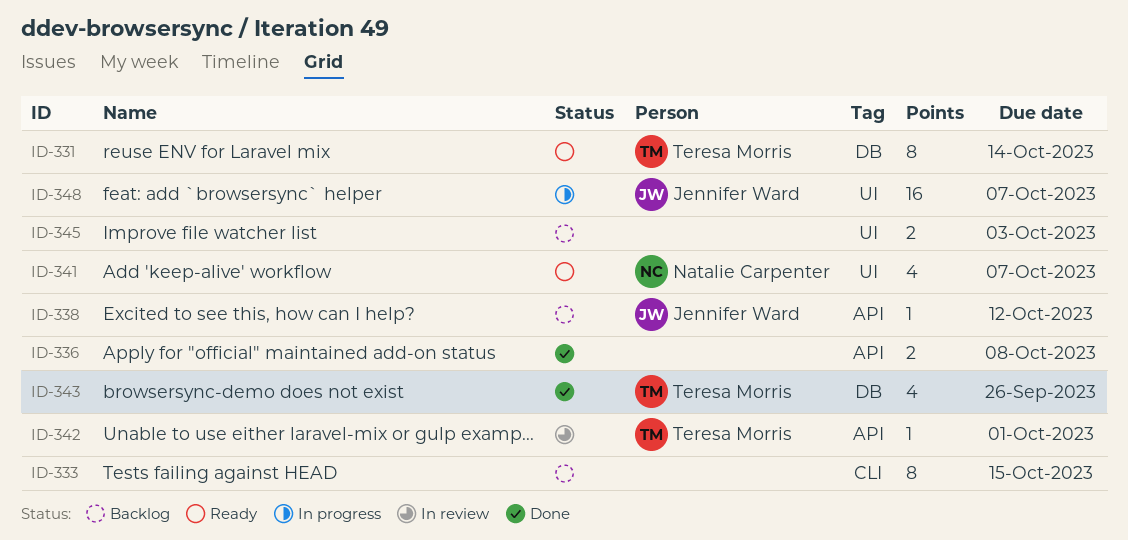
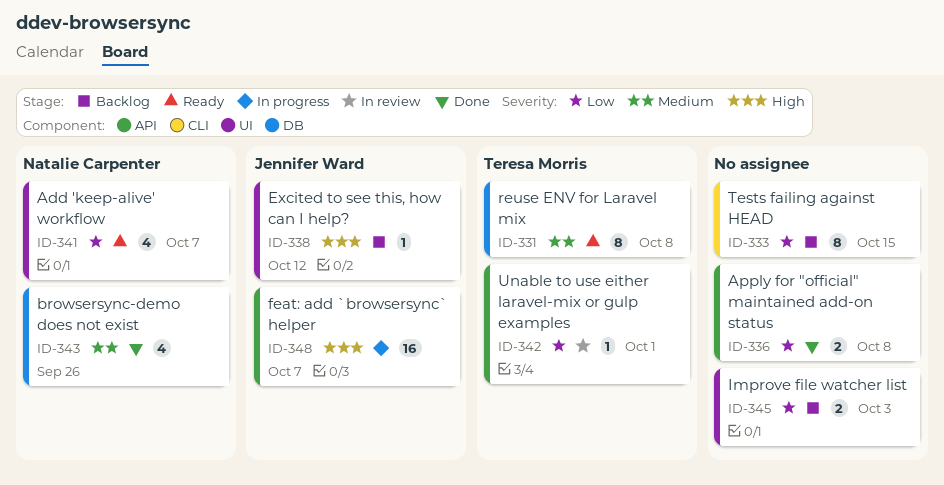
ID-331, due: Oct 14 -> Oct 8
ID-338, label: API -> UI
ID-343, owner: Teresa Morris -> Natalie Carpenter
ID-348, label: UI -> API

